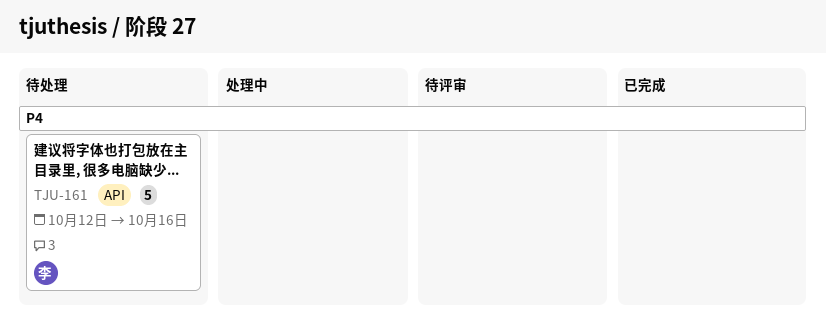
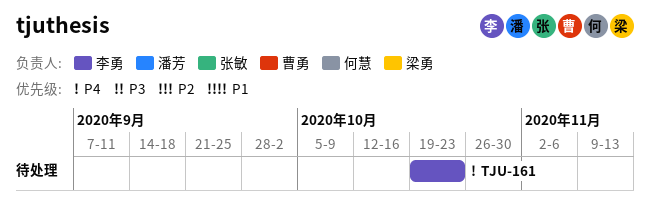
TJU-161, start: Oct 12 -> Oct 19
TJU-161, due: Oct 16 -> Oct 23

